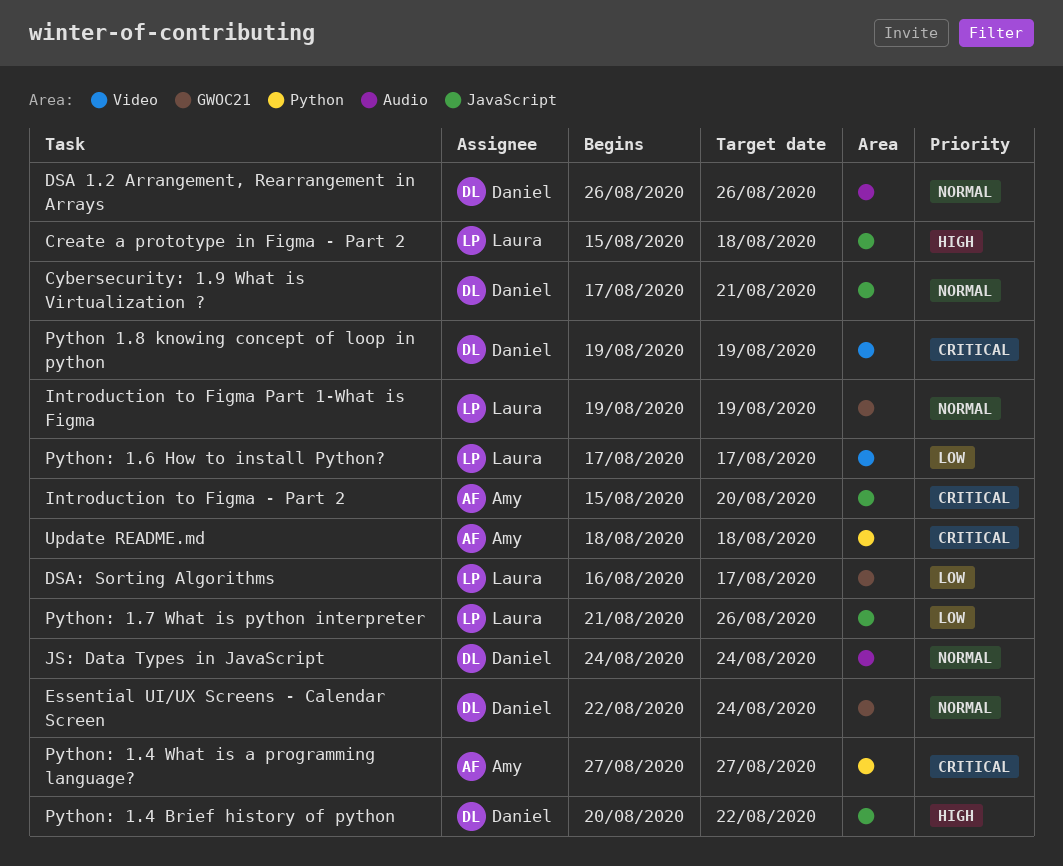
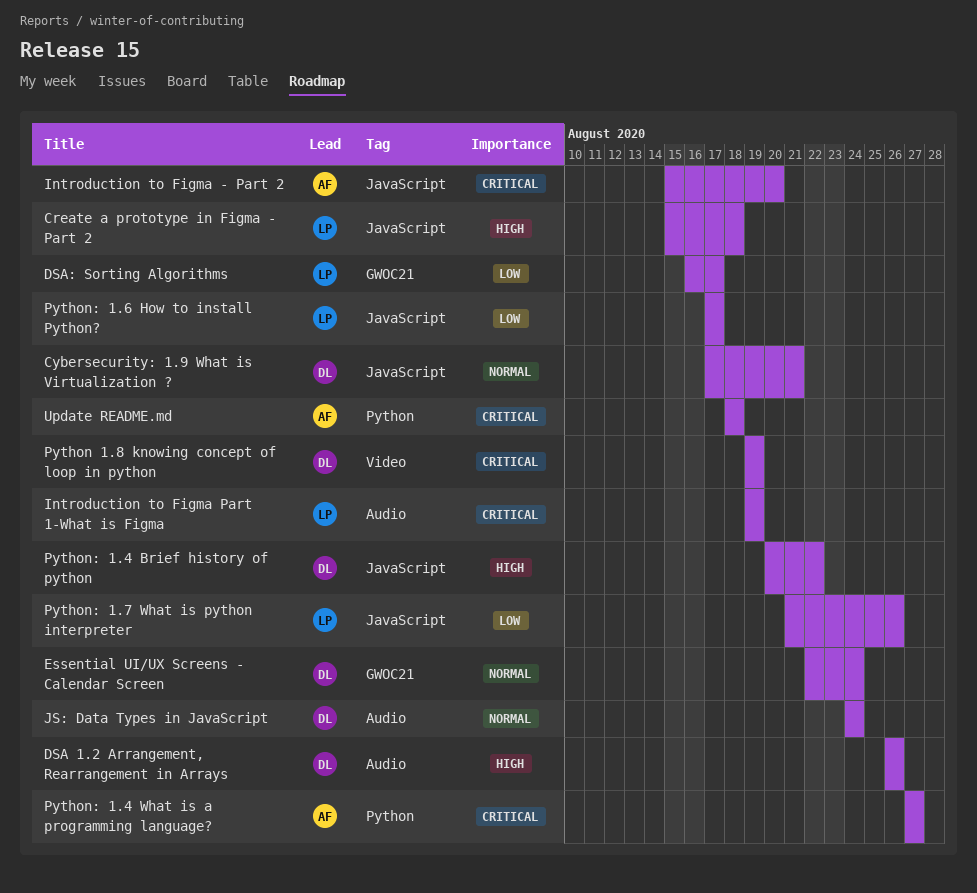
DSA 1.2 Arrangement, Rearrangement in Arrays, priority: Normal -> High
Introduction to Figma Part 1-What is Figma, priority: Normal -> Critical
Introduction to Figma Part 1-What is Figma, label: GWOC21 -> Audio
Python: 1.6 How to install Python?, label: Video -> JavaScript

